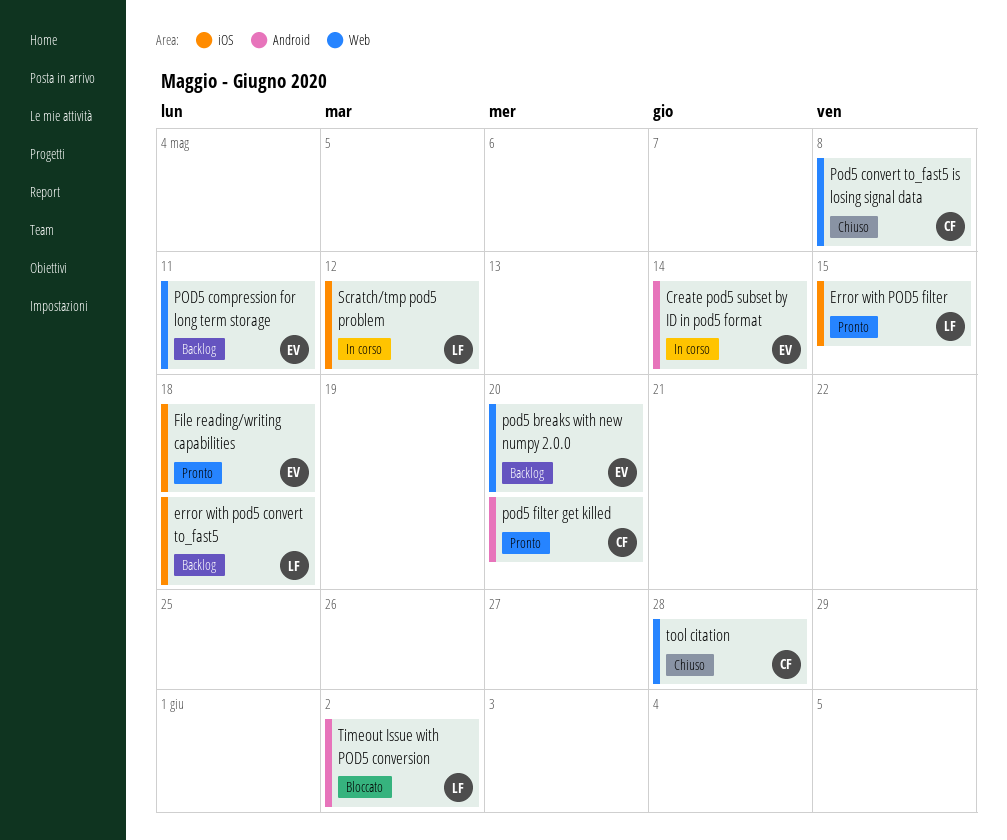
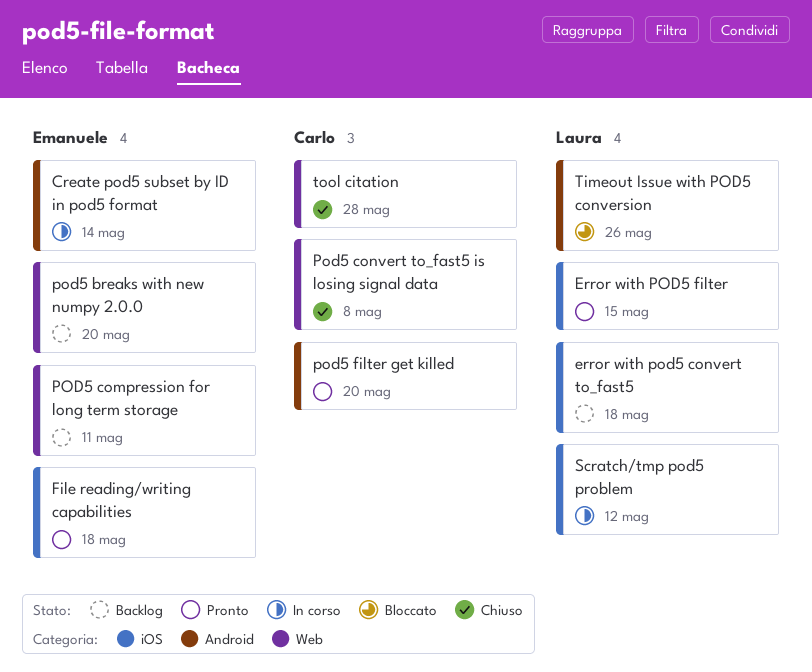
Timeout Issue with POD5 conversion, due: Jun 2 -> May 26

